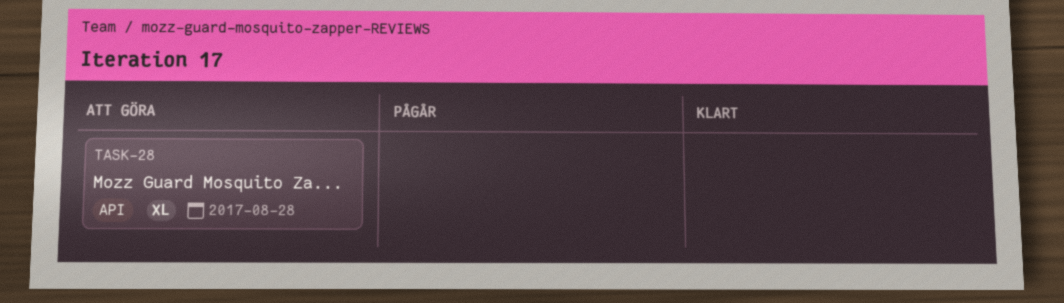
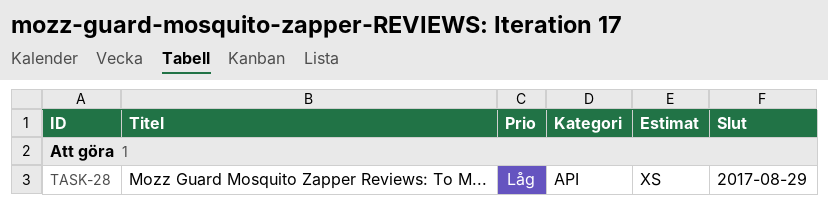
TASK-28, estimate: XL -> XS
TASK-28, due: Aug 28 -> Aug 29

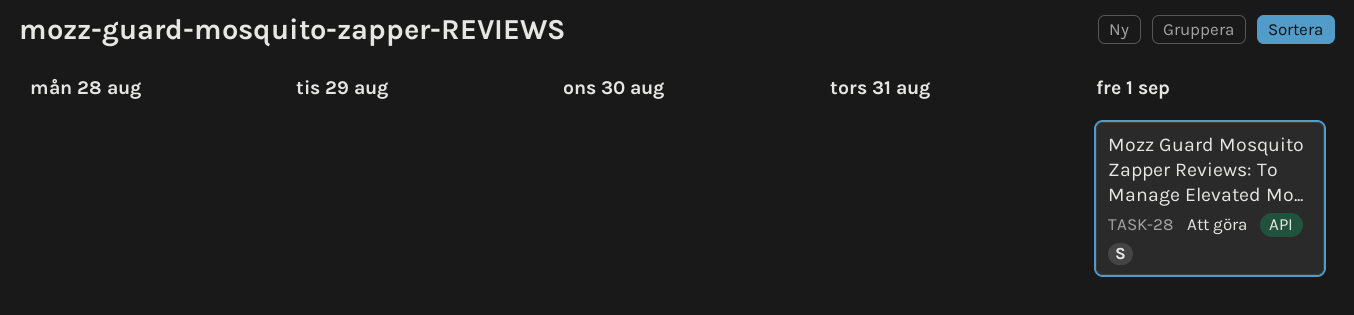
TASK-28, estimate: XS -> S
TASK-28, due: Aug 29 -> Sep 1

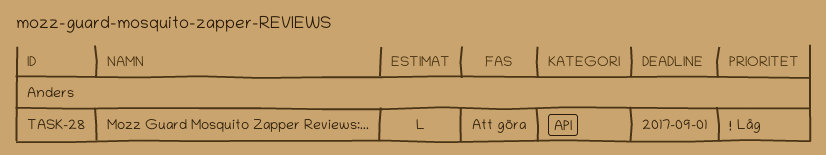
TASK-28, estimate: S -> L

